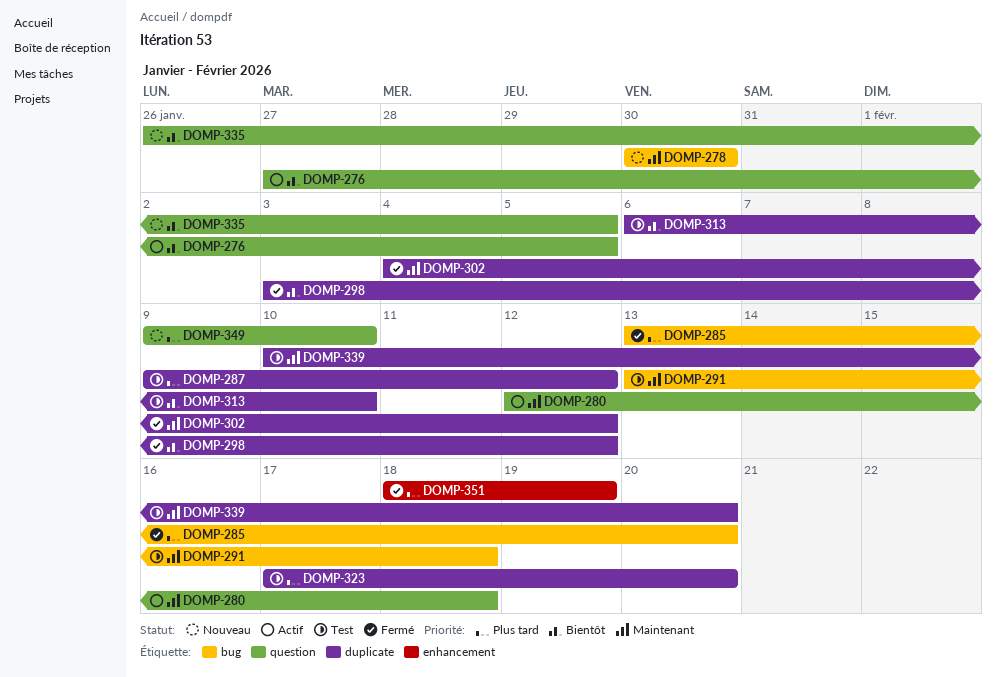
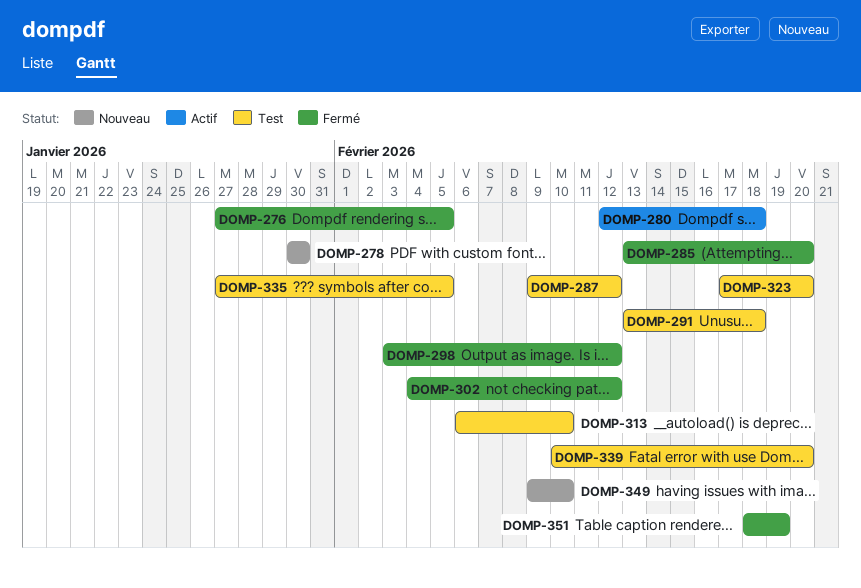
DOMP-276, status: Actif -> Fermé
DOMP-335, status: Nouveau -> Test
DOMP-335, start: Jan 26 -> Jan 27

